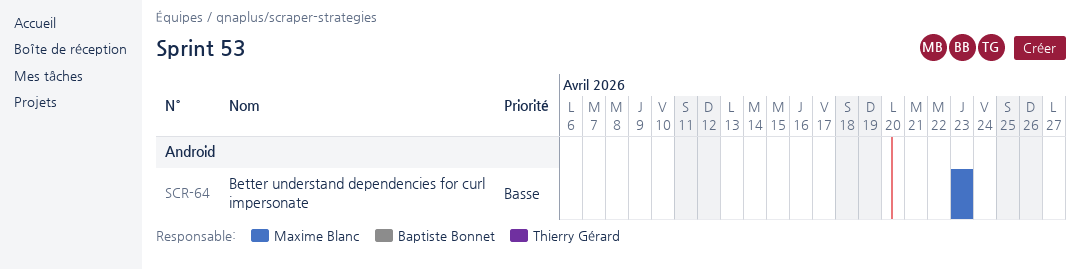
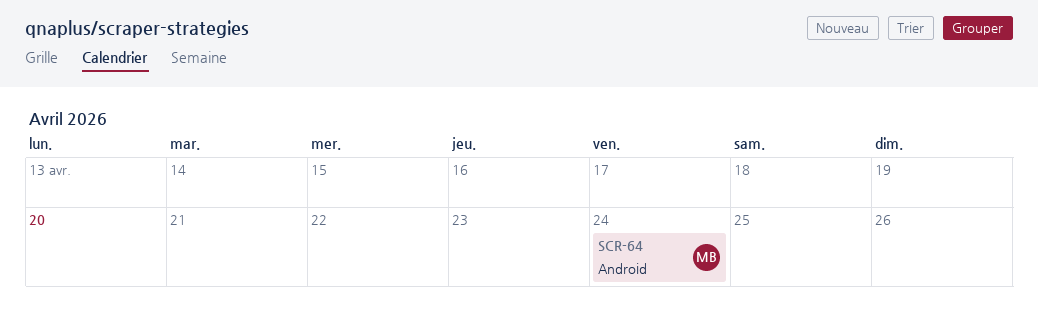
SCR-64, due: Apr 23 -> Apr 24

